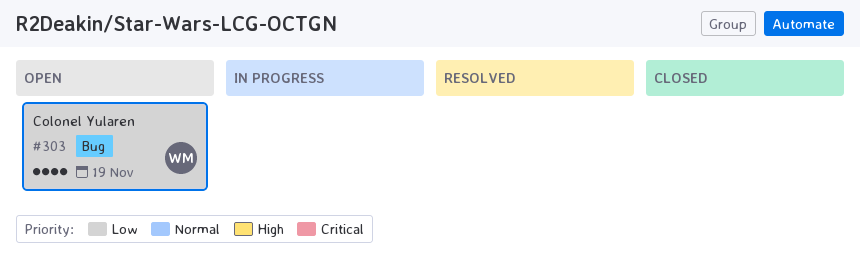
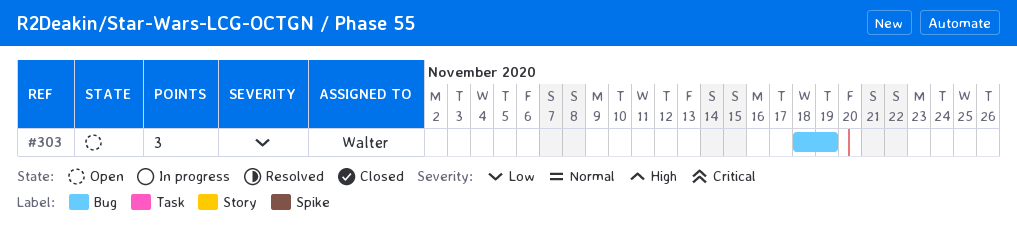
#303, estimate: 4 -> 3

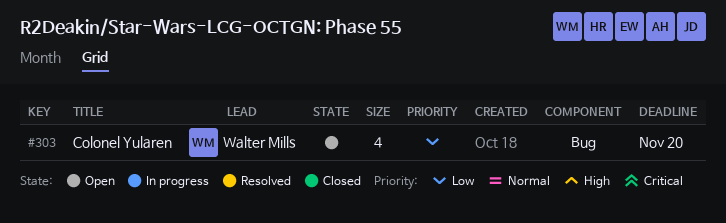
#303, estimate: 3 -> 4
#303, due: Nov 19 -> Nov 20

